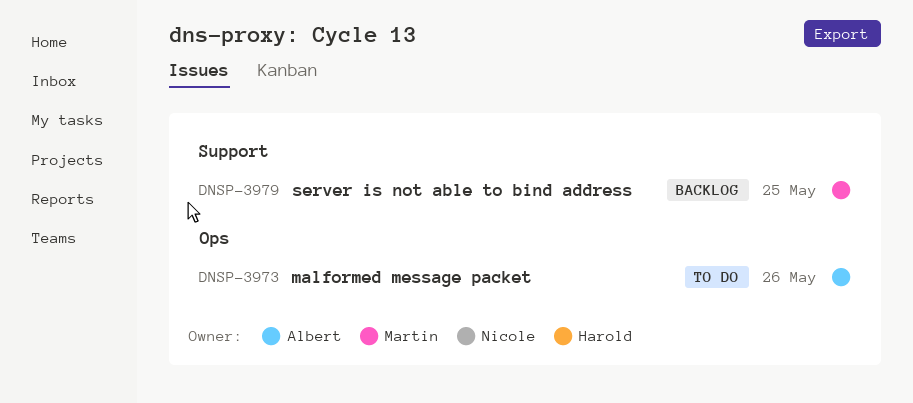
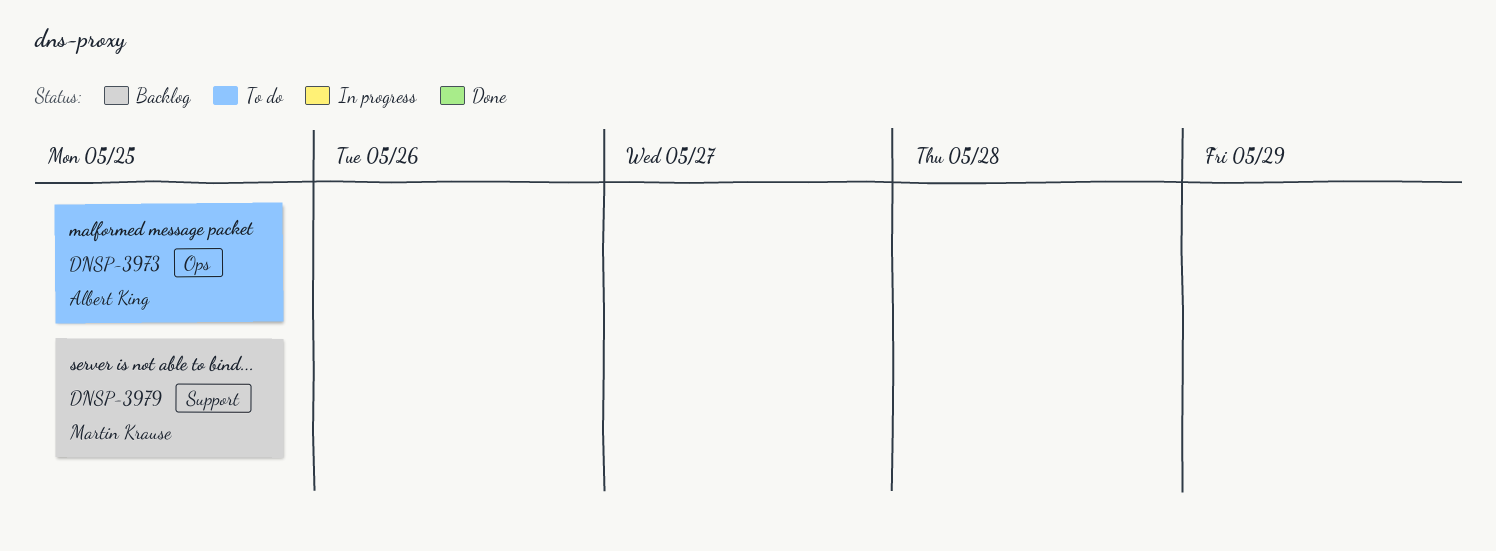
DNSP-3973, due: May 26 -> May 25

